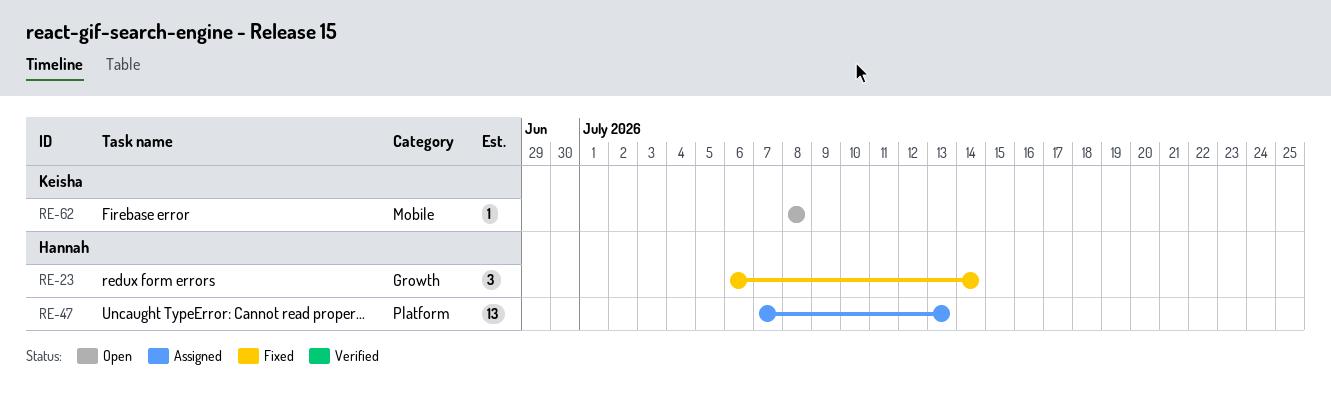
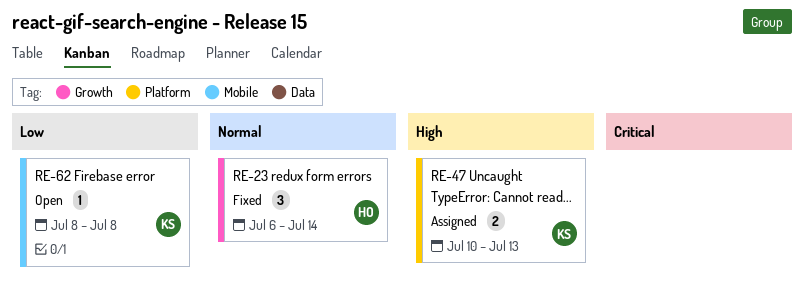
RE-47, owner: Hannah -> Keisha
RE-47, estimate: 13 -> 2
RE-47, start: Jul 7 -> Jul 10

